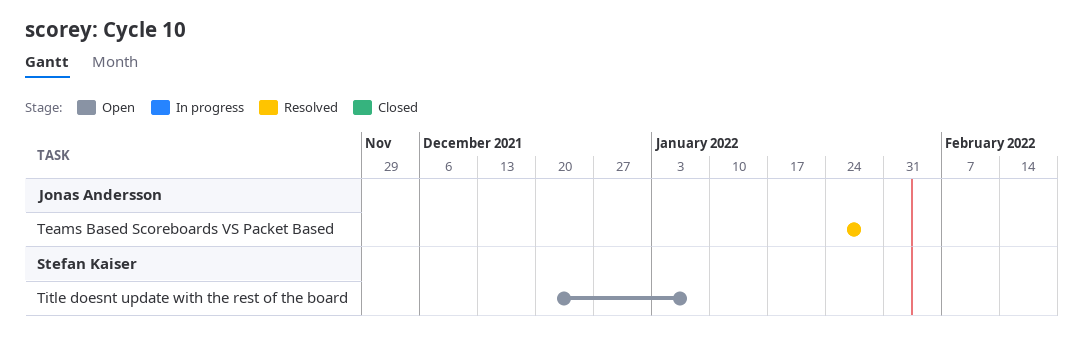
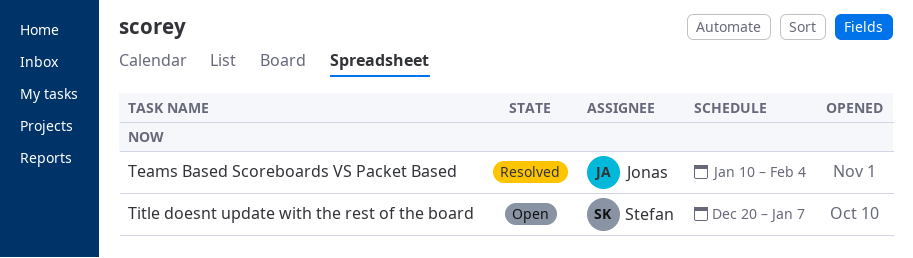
Teams Based Scoreboards VS Packet Based, start: Jan 24 -> Jan 10
Teams Based Scoreboards VS Packet Based, due: Jan 28 -> Feb 4

